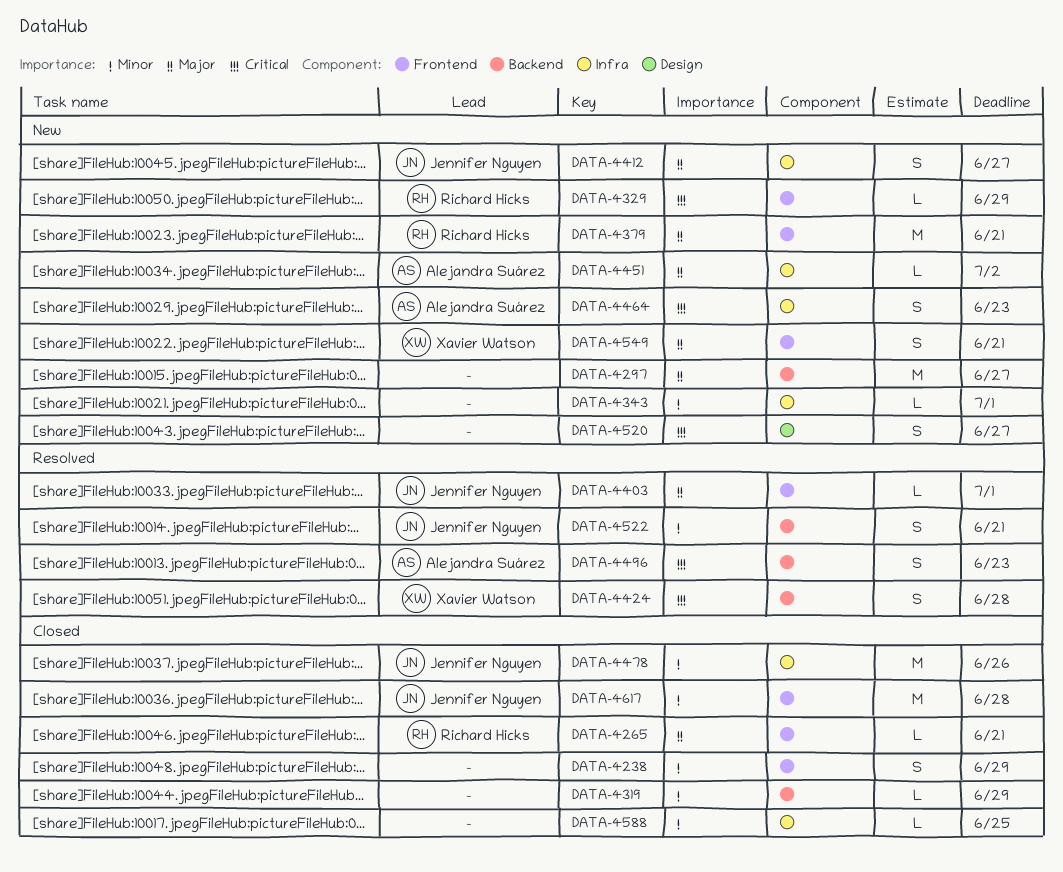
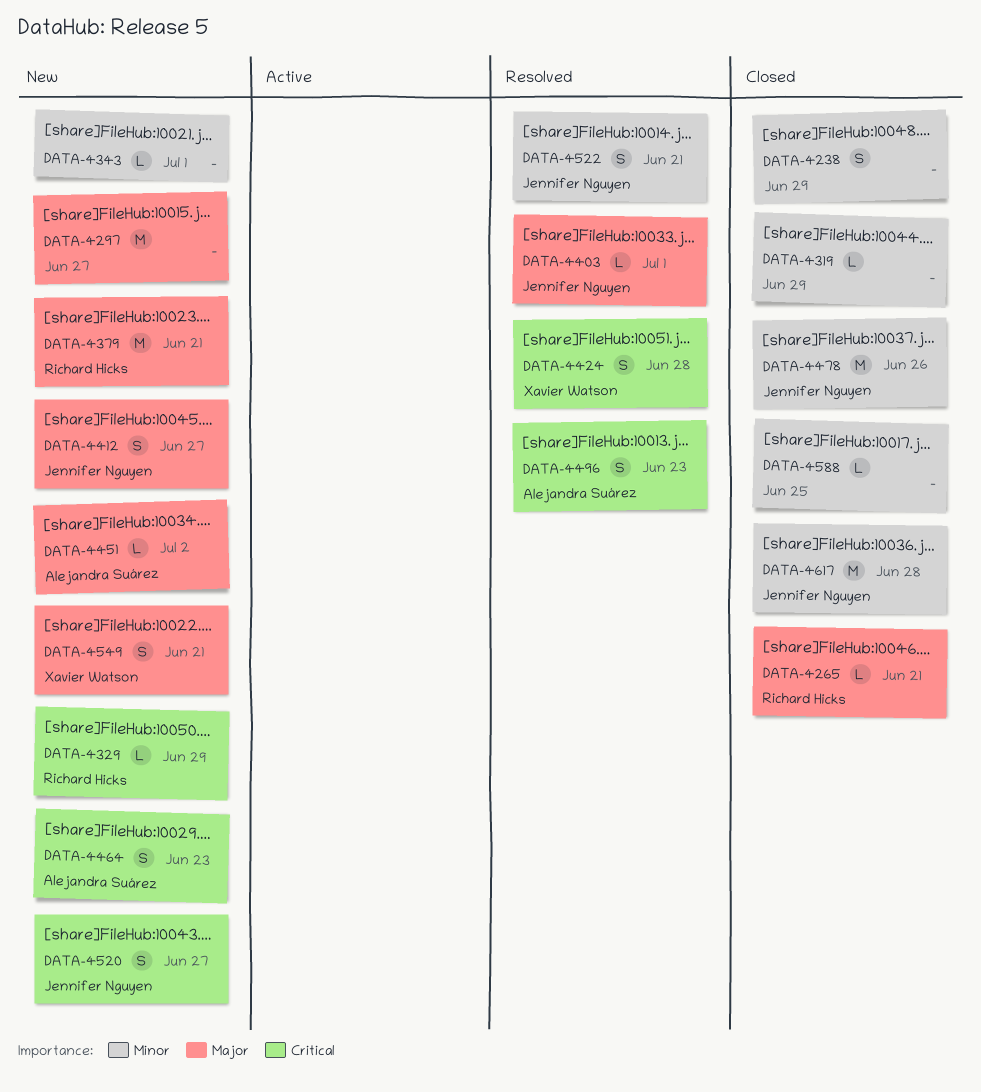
DATA-4520, owner: none -> Jennifer Nguyen

